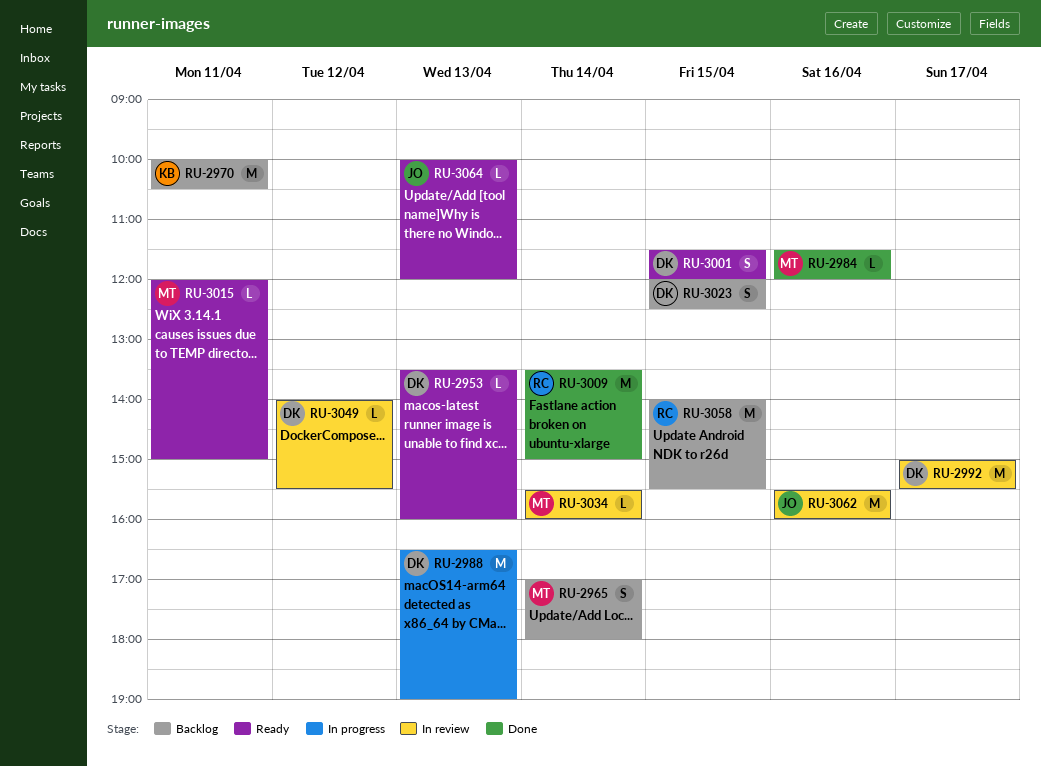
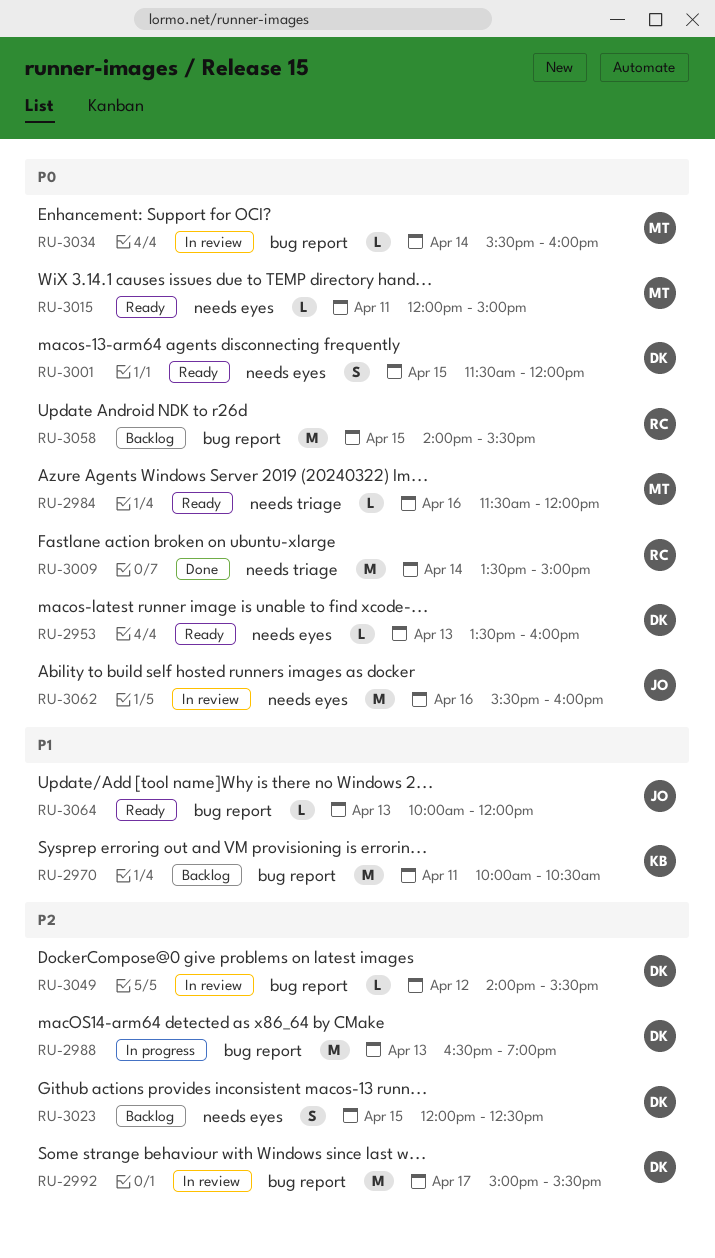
RU-2965: present -> none
RU-2984, status: Done -> Ready

